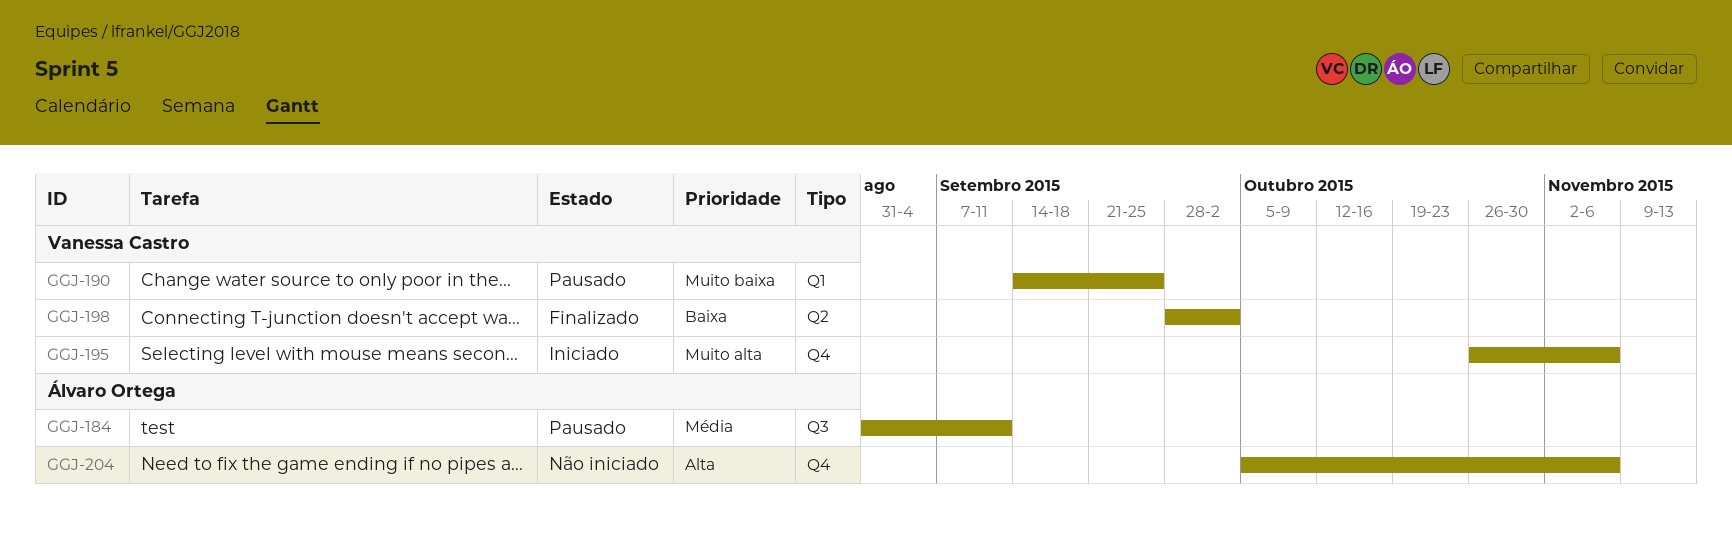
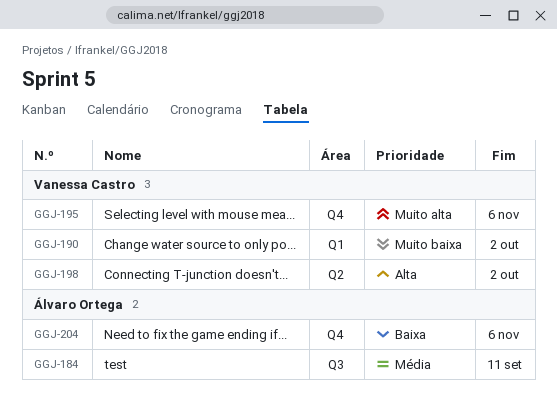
GGJ-190, due: Sep 25 -> Oct 2
GGJ-198, priority: Baixa -> Alta
GGJ-204, priority: Alta -> Baixa

